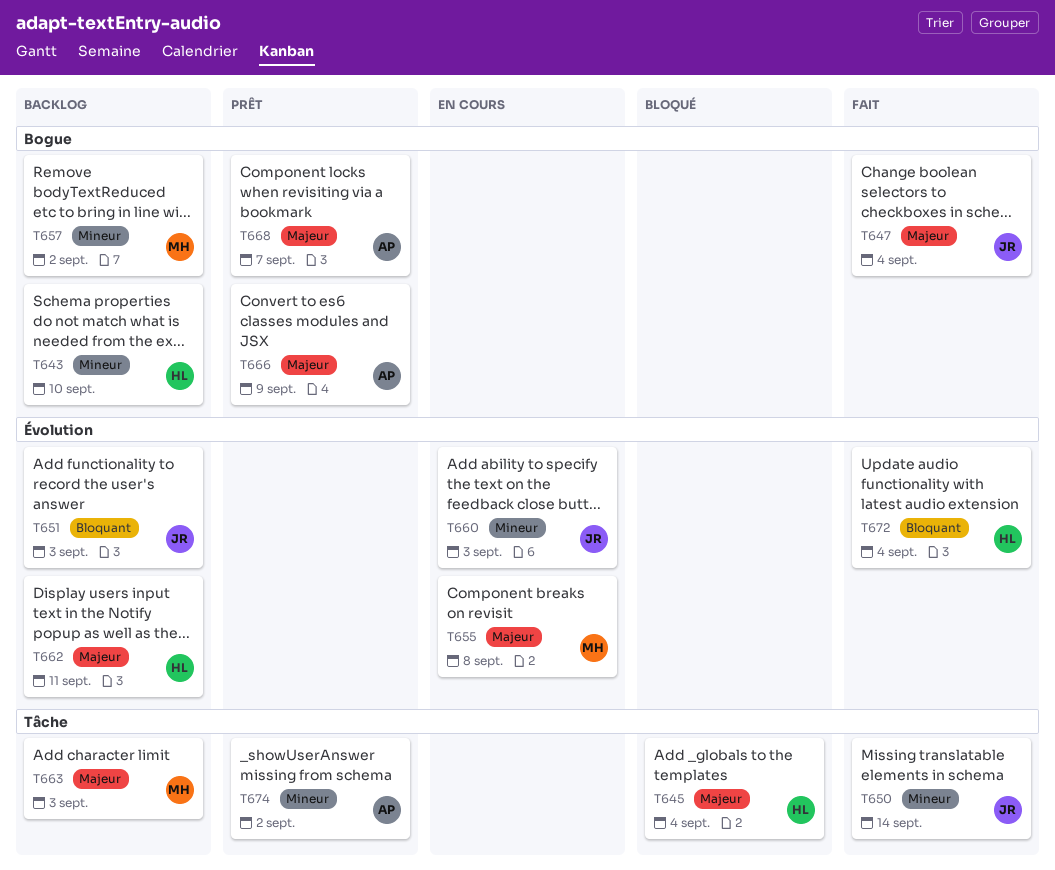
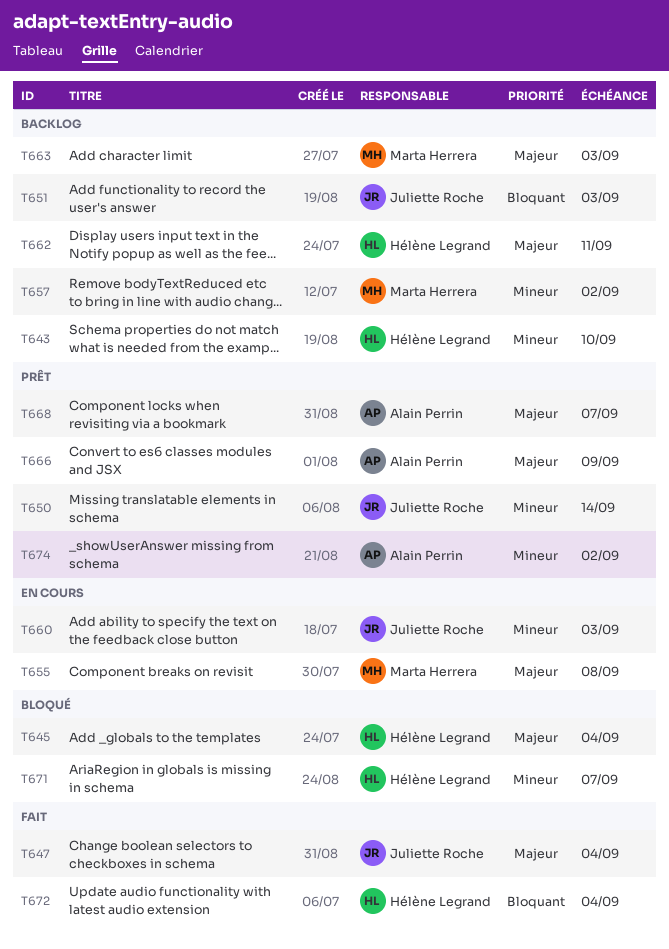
T650, status: Fait -> Prêt
T671: none -> present

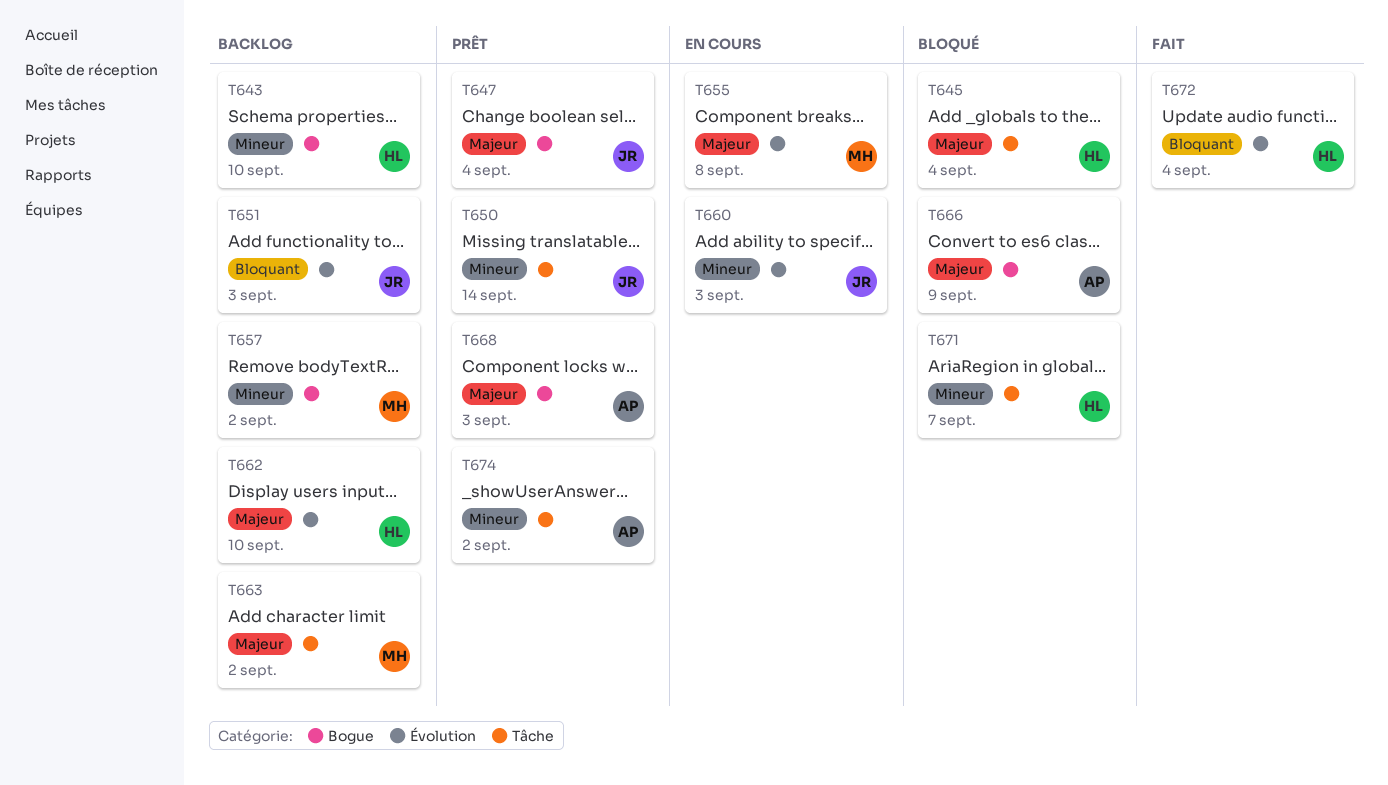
T647, status: Fait -> Prêt
T662, due: Sep 11 -> Sep 10
T663, due: Sep 3 -> Sep 2
T666, status: Prêt -> Bloqué
T668, due: Sep 7 -> Sep 3

